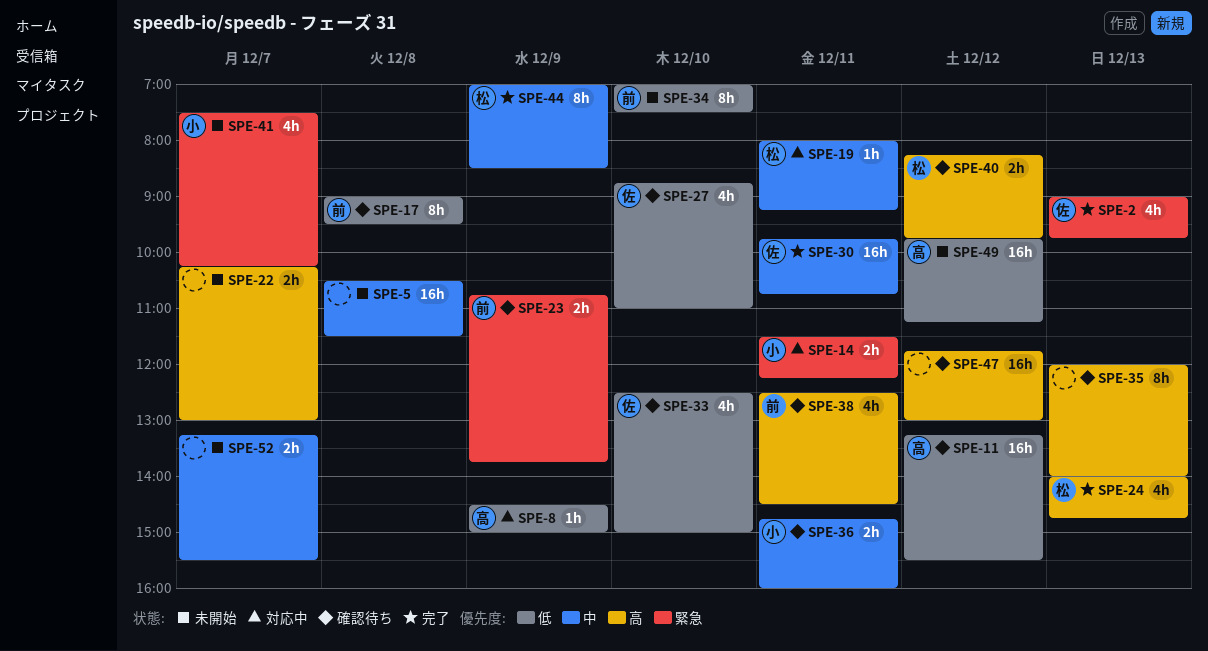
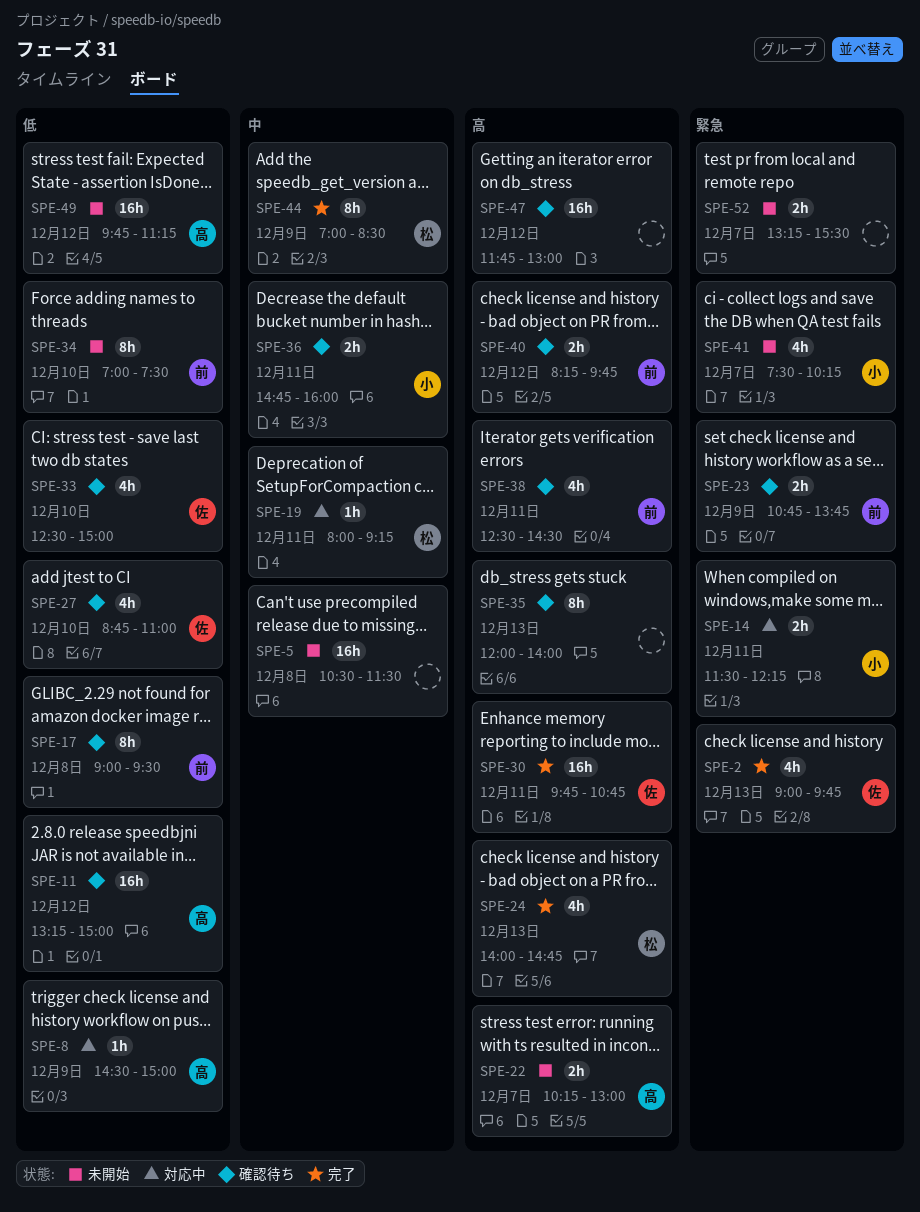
SPE-11, ends: 15:30 -> 15:00
SPE-22, owner: none -> 高
SPE-30, priority: 中 -> 高
SPE-40, owner: 松 -> 前
SPE-52, priority: 中 -> 緊急

